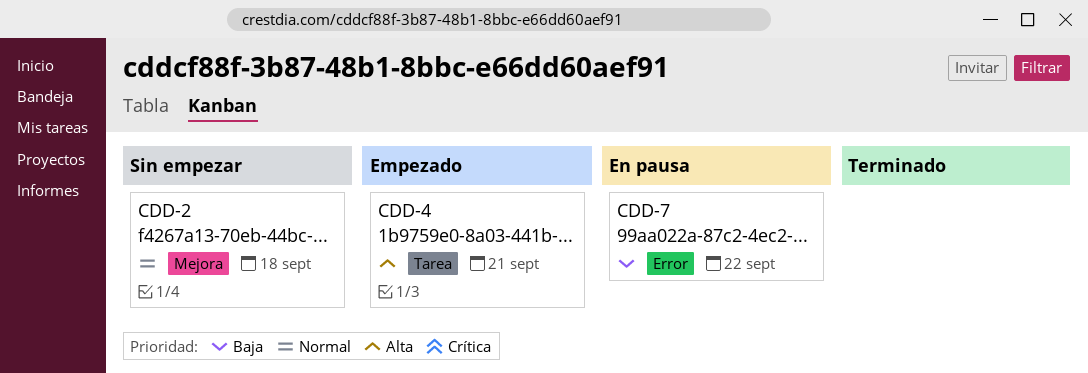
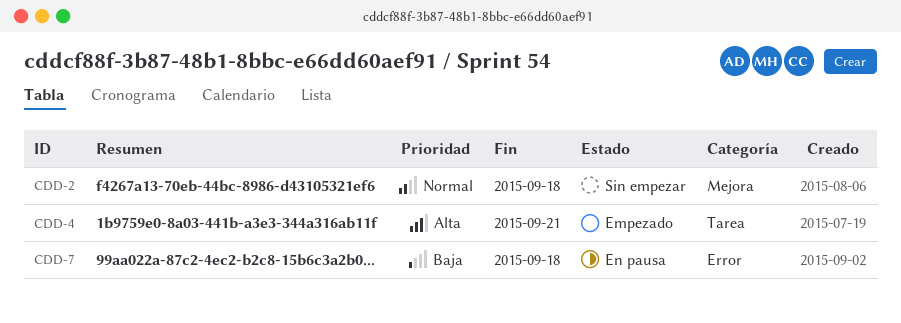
CDD-7, due: Sep 22 -> Sep 18

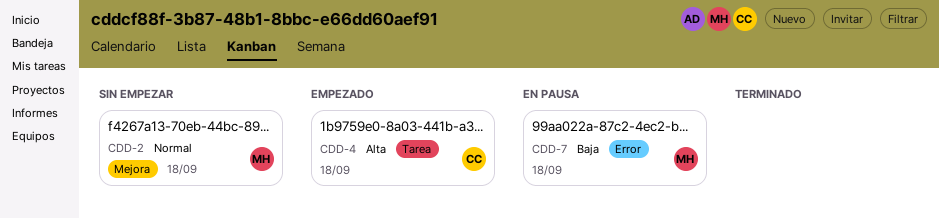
CDD-4, due: Sep 21 -> Sep 18

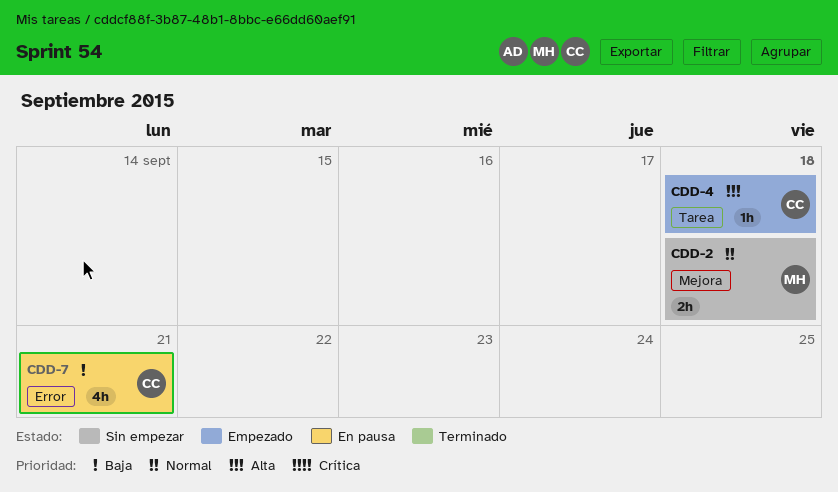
CDD-7, owner: MH -> CC
CDD-7, due: Sep 18 -> Sep 21

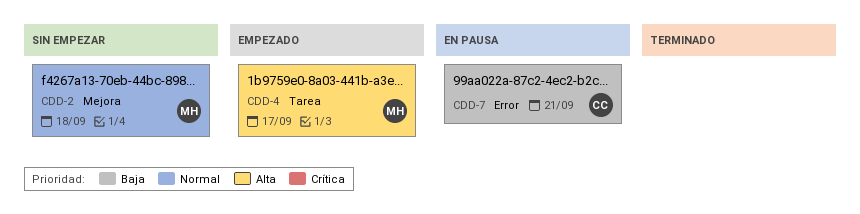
CDD-4, owner: CC -> MH
CDD-4, due: Sep 18 -> Sep 17

